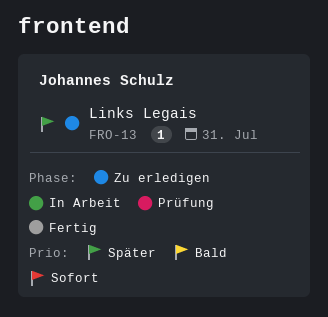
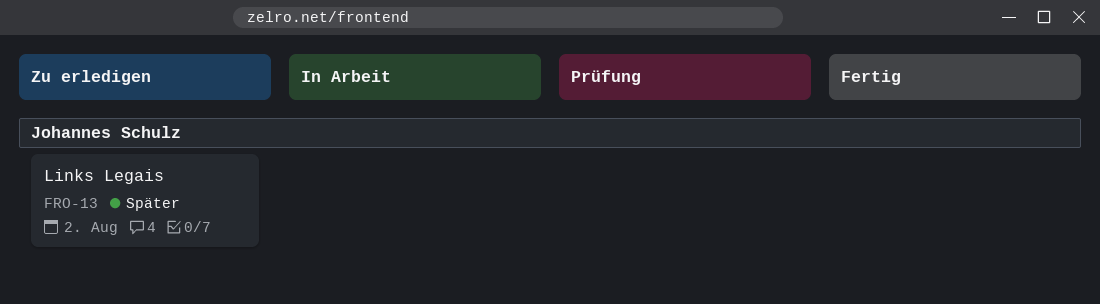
FRO-13, due: Jul 31 -> Aug 2

